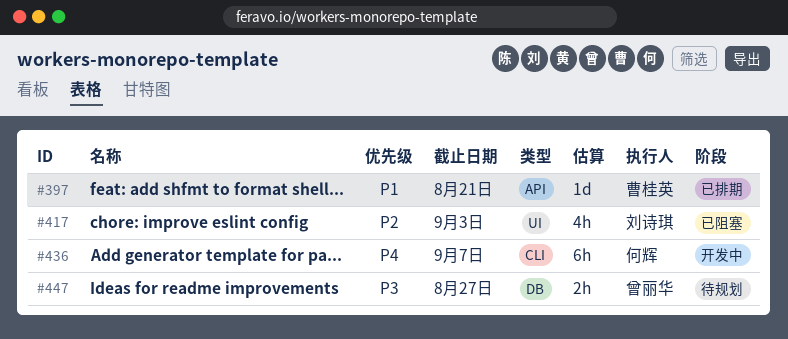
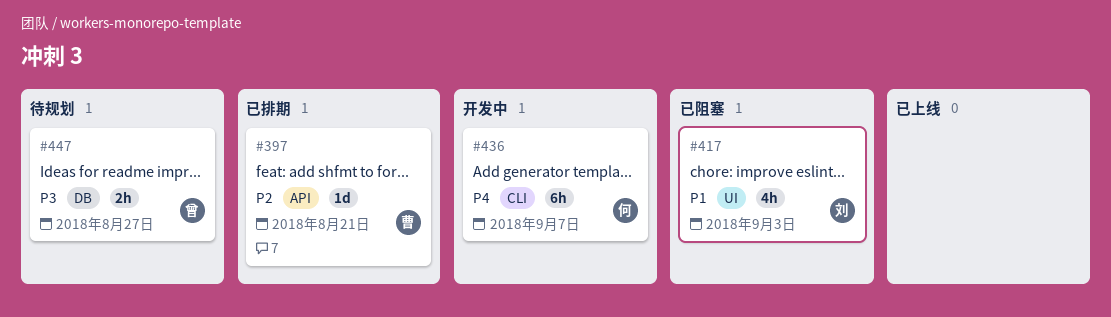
#397, priority: P1 -> P2
#417, priority: P2 -> P1

